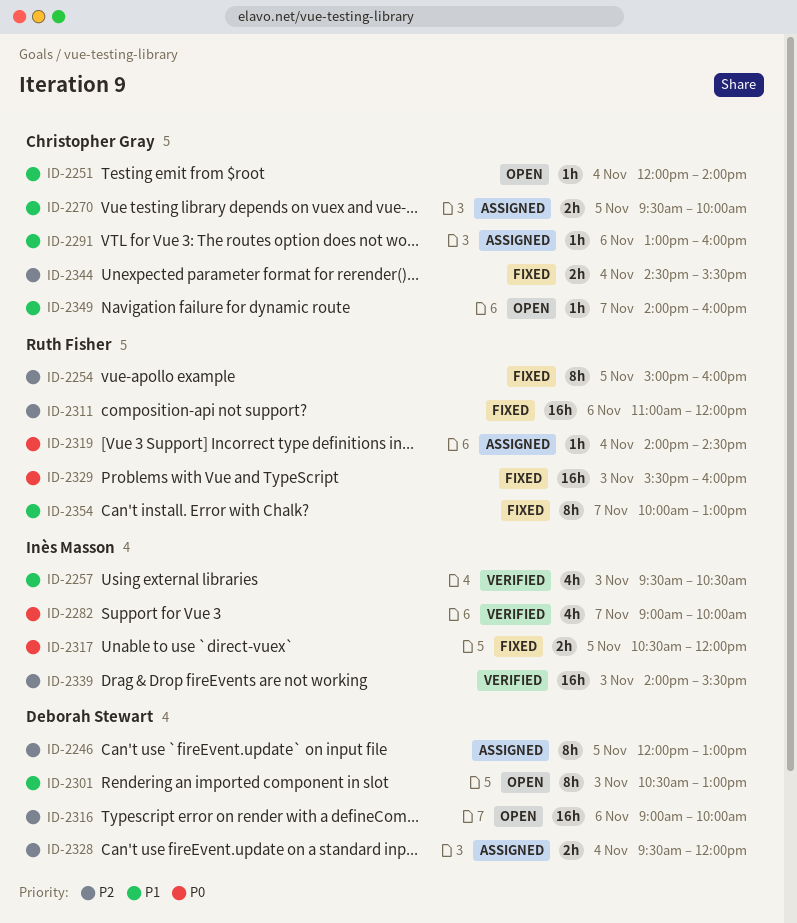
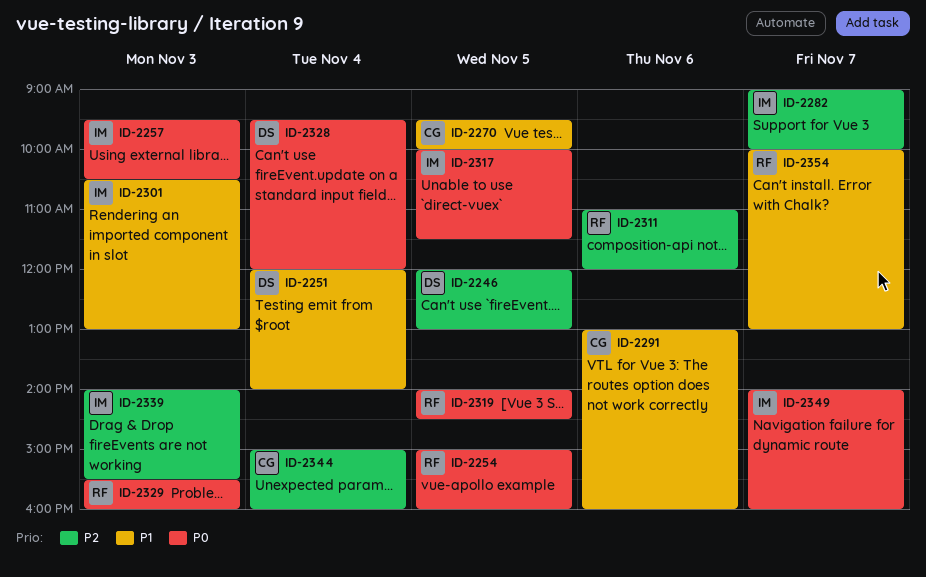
ID-2251, owner: Christopher Gray -> Deborah Stewart
ID-2254, priority: P2 -> P0
ID-2257, priority: P1 -> P0
ID-2282, priority: P0 -> P2
ID-2301, owner: Deborah Stewart -> Inès Masson
ID-2316: present -> none
ID-2317, begins: 10:30 -> 10:00
ID-2317, ends: 12:00 -> 11:30
ID-2319, day: Nov 4 -> Nov 5
ID-2328, priority: P2 -> P0
ID-2344, begins: 14:30 -> 15:00
ID-2344, ends: 15:30 -> 16:00
ID-2349, owner: Christopher Gray -> Inès Masson
ID-2349, priority: P1 -> P0

